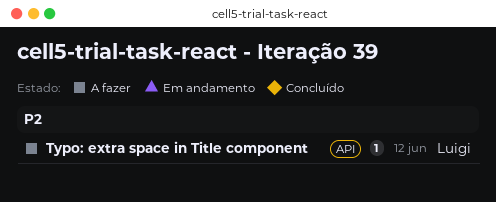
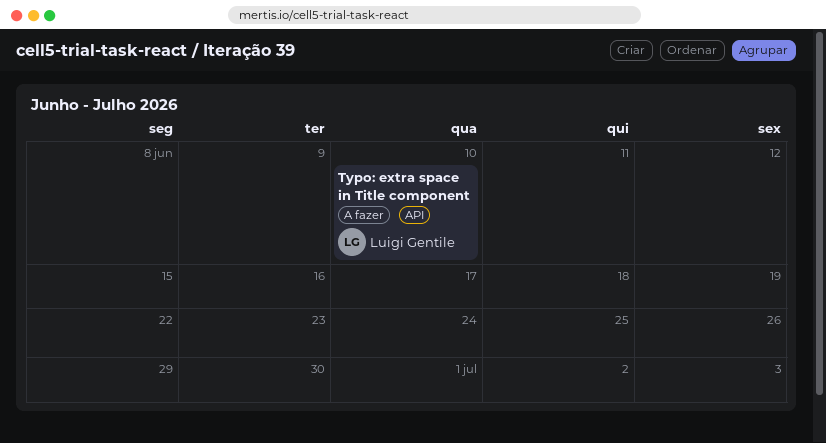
Typo: extra space in Title component, due: Jun 12 -> Jun 10

